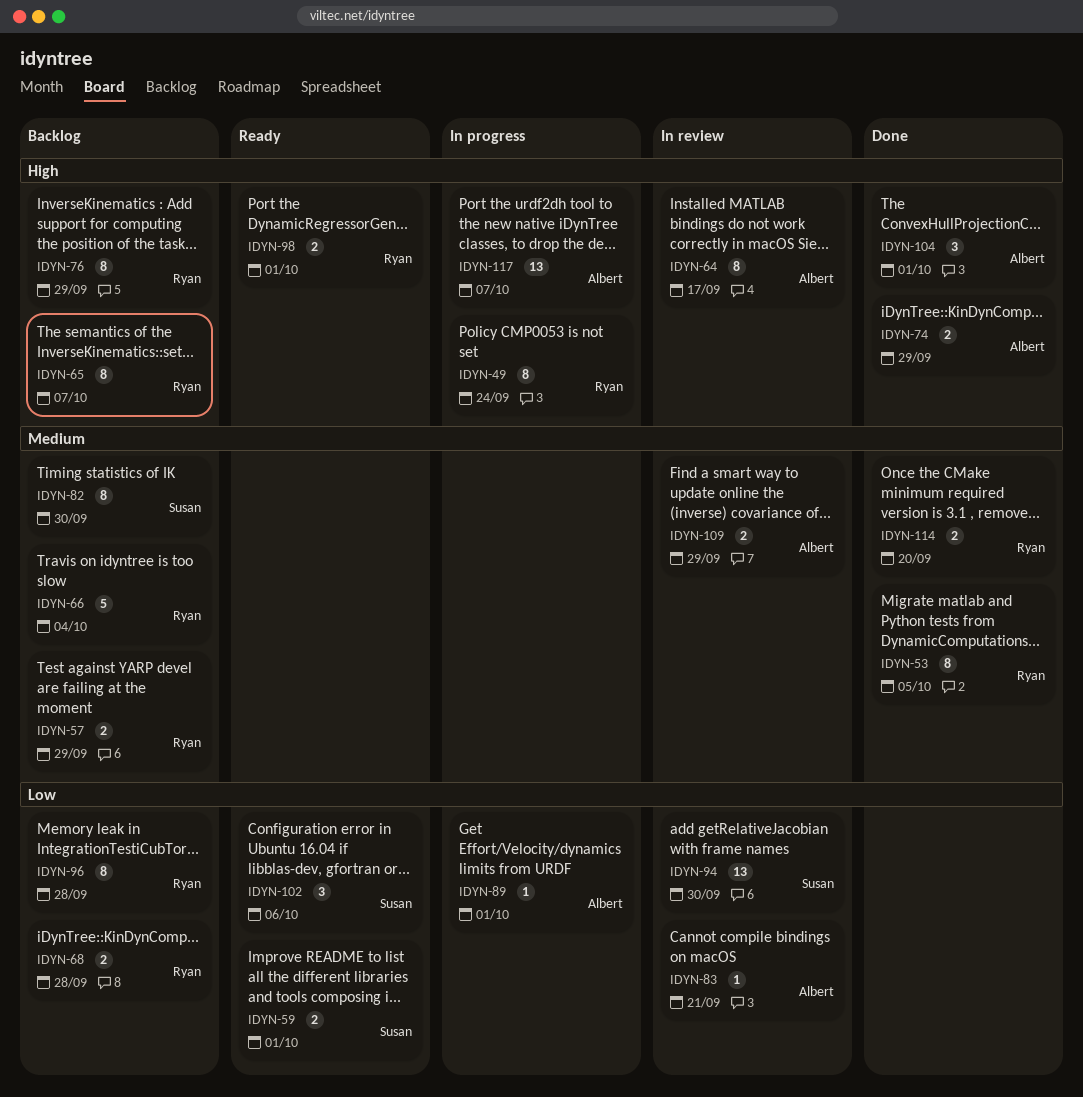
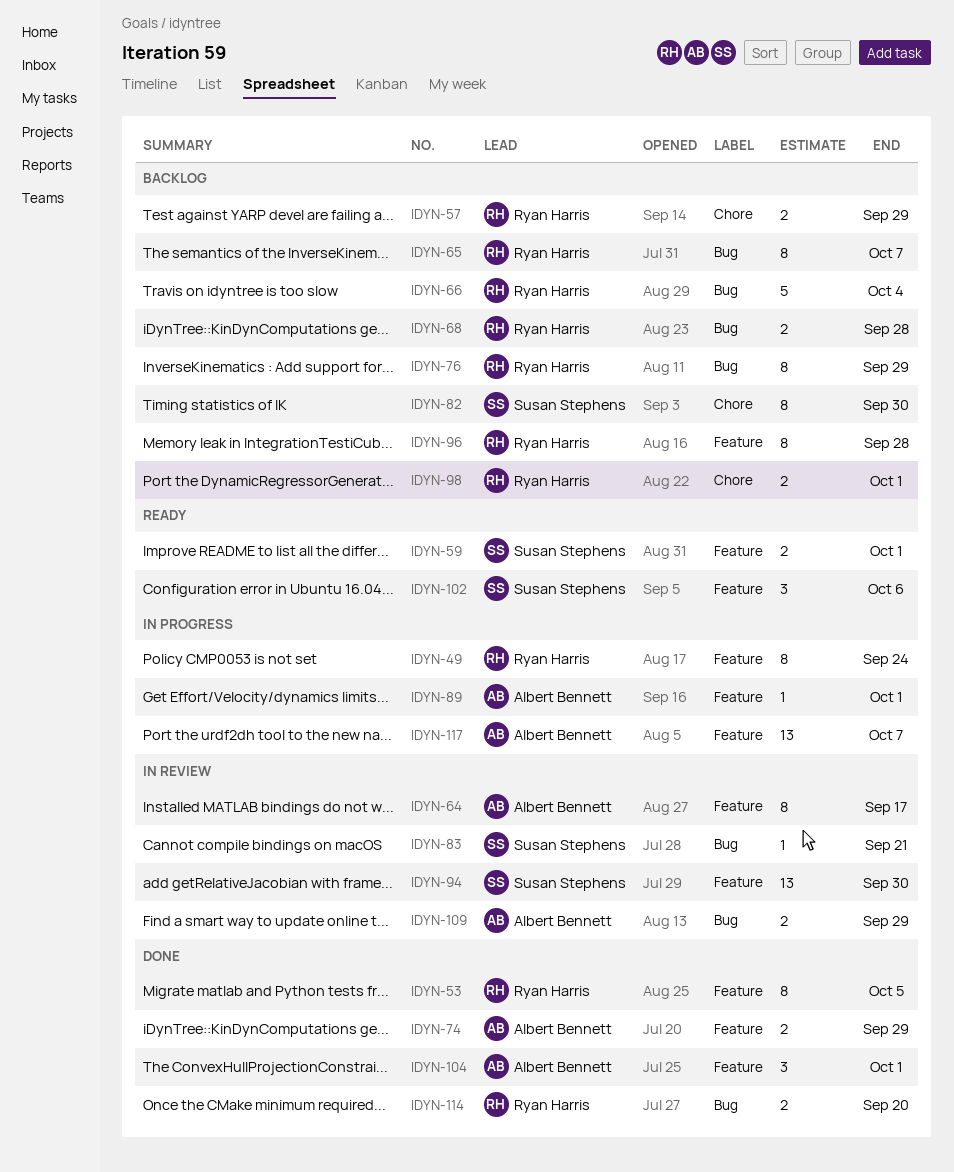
IDYN-83, owner: Albert Bennett -> Susan Stephens
IDYN-98, status: Ready -> Backlog

